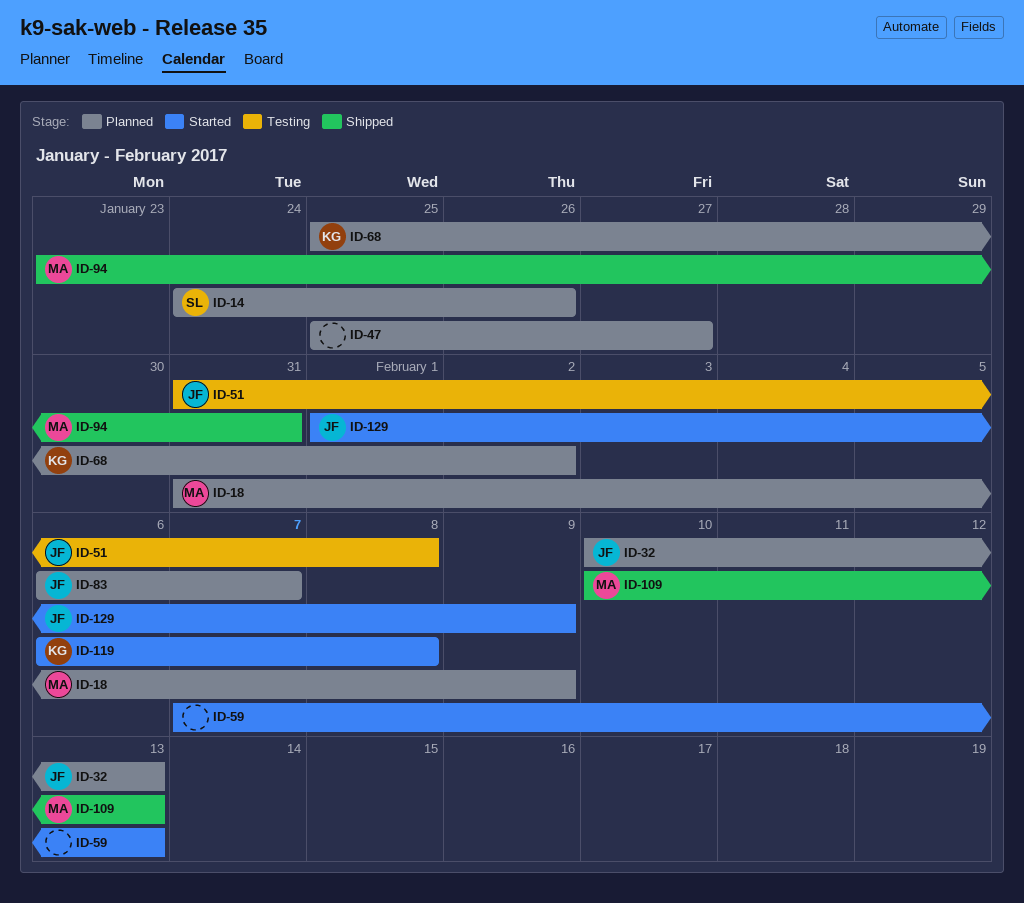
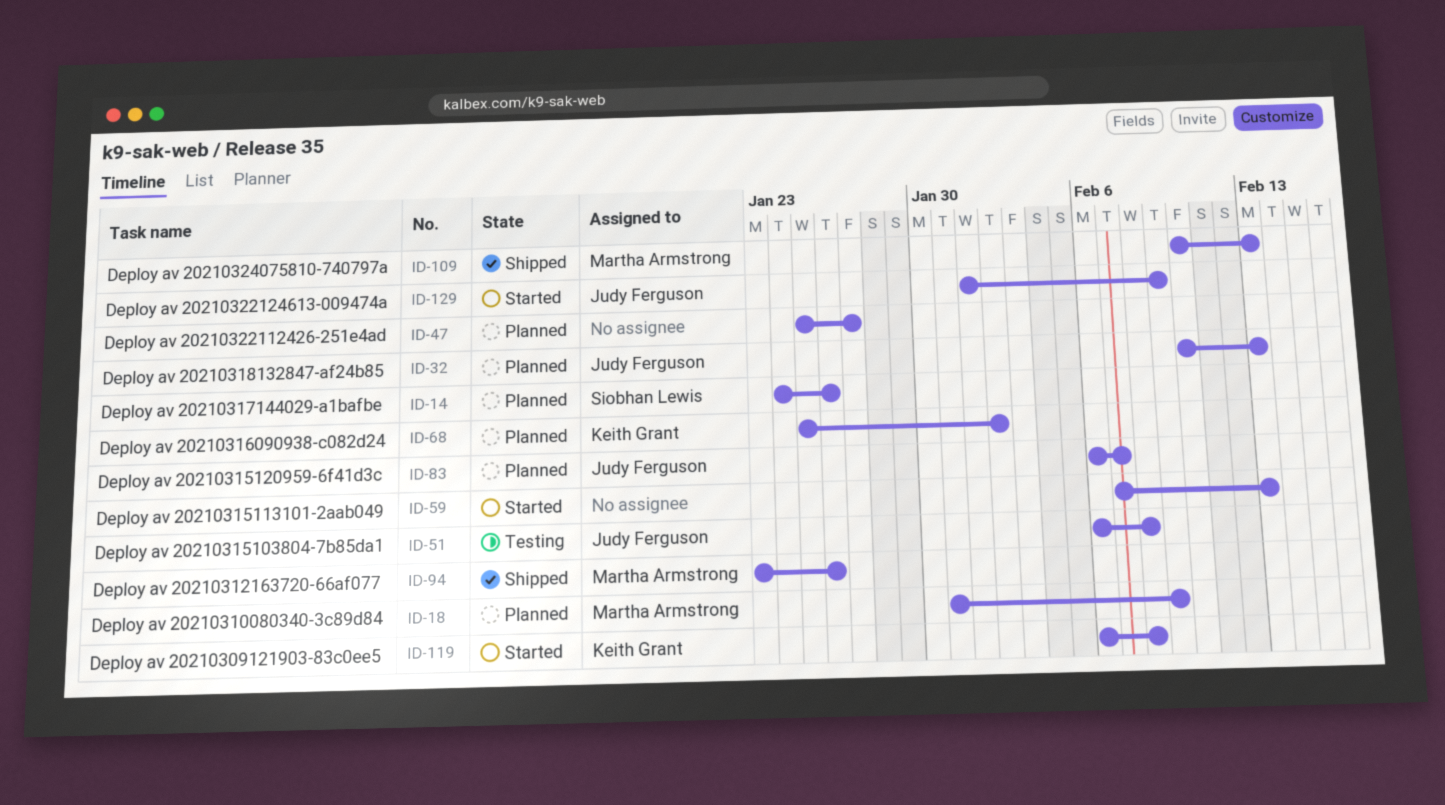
ID-51, start: Jan 31 -> Feb 6
ID-94, due: Jan 31 -> Jan 26

